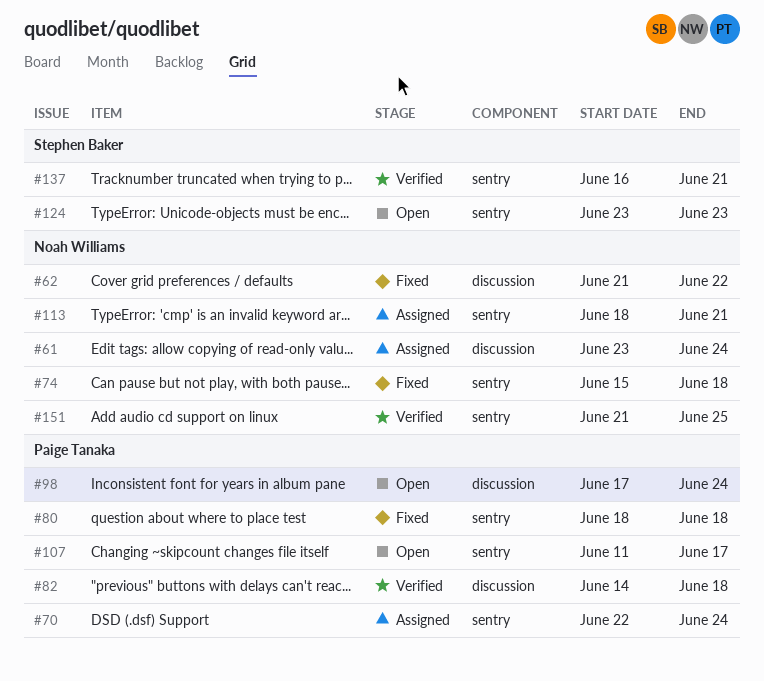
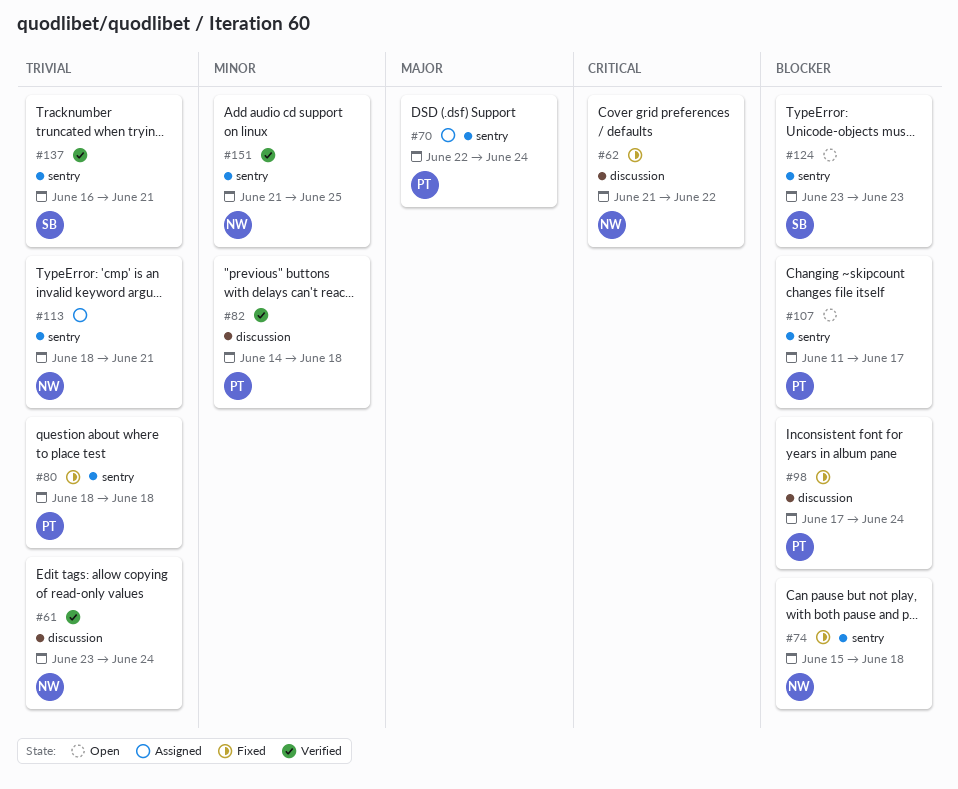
#61, status: Assigned -> Verified
#98, status: Open -> Fixed

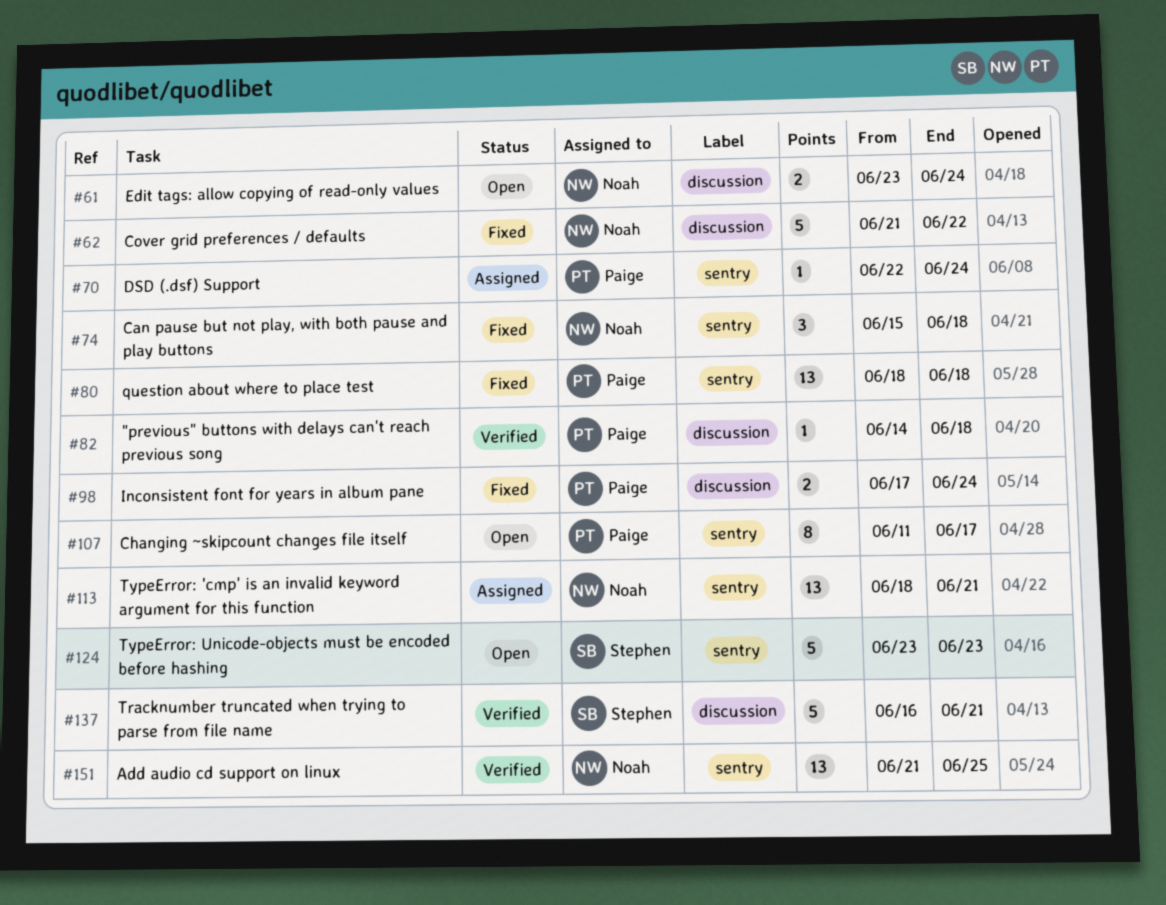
#61, status: Verified -> Open
#137, label: sentry -> discussion

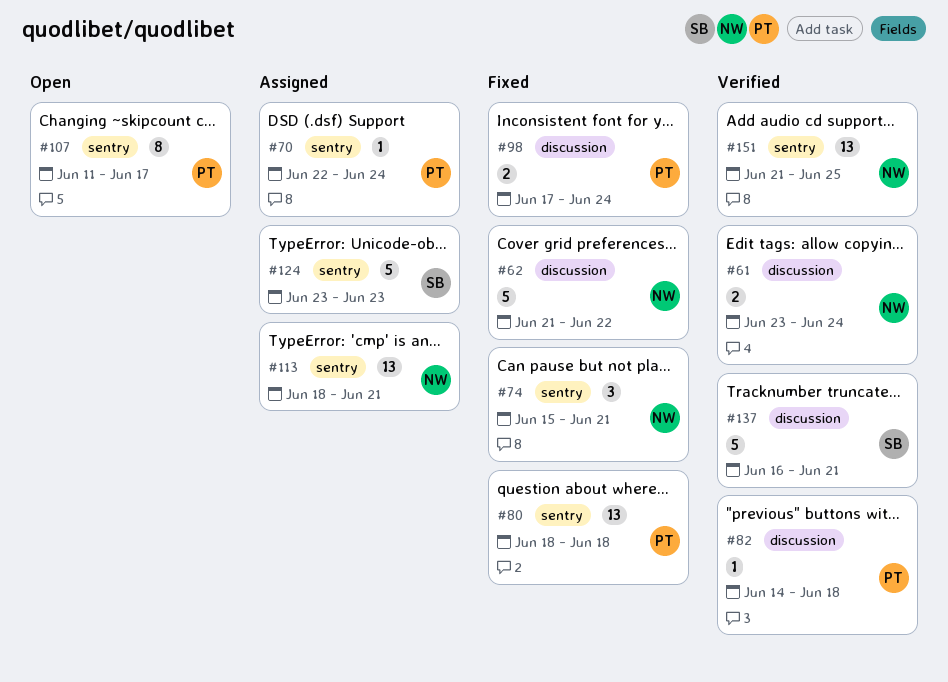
#61, status: Open -> Verified
#74, due: Jun 18 -> Jun 21
#124, status: Open -> Assigned

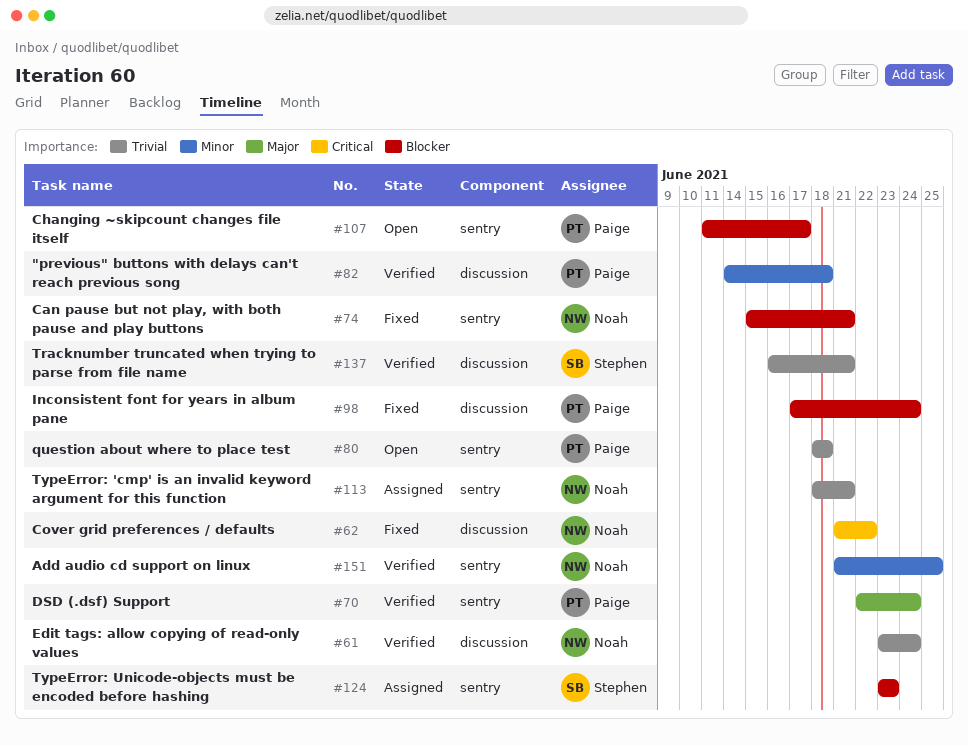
#70, status: Assigned -> Verified
#80, status: Fixed -> Open

